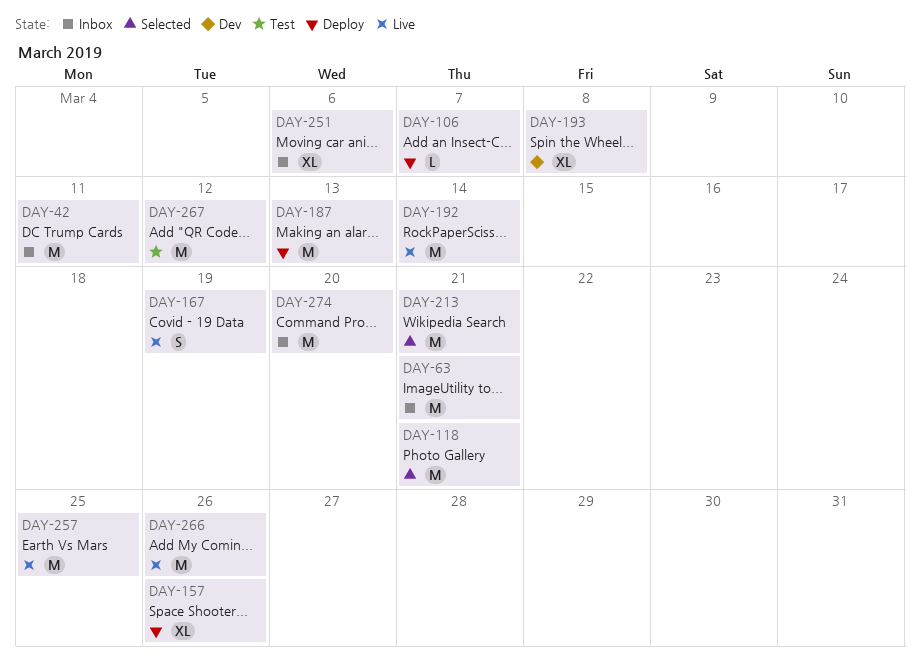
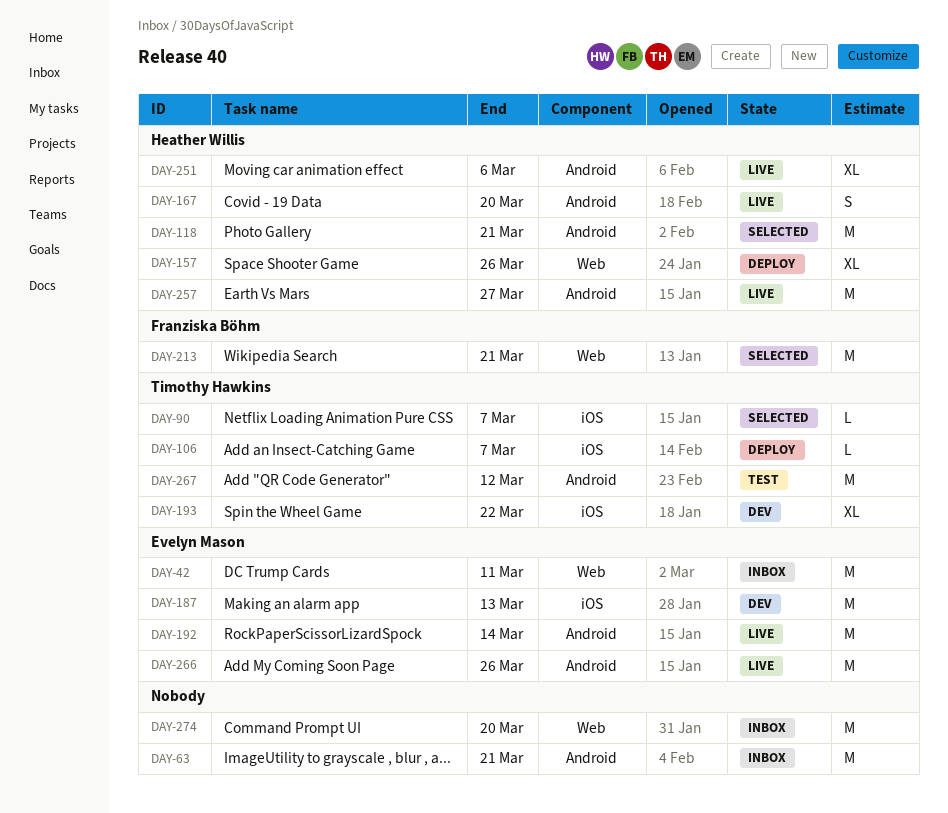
DAY-90: none -> present
DAY-167, due: Mar 19 -> Mar 20
DAY-187, status: Deploy -> Dev
DAY-193, due: Mar 8 -> Mar 22
DAY-251, status: Inbox -> Live
DAY-257, due: Mar 25 -> Mar 27

